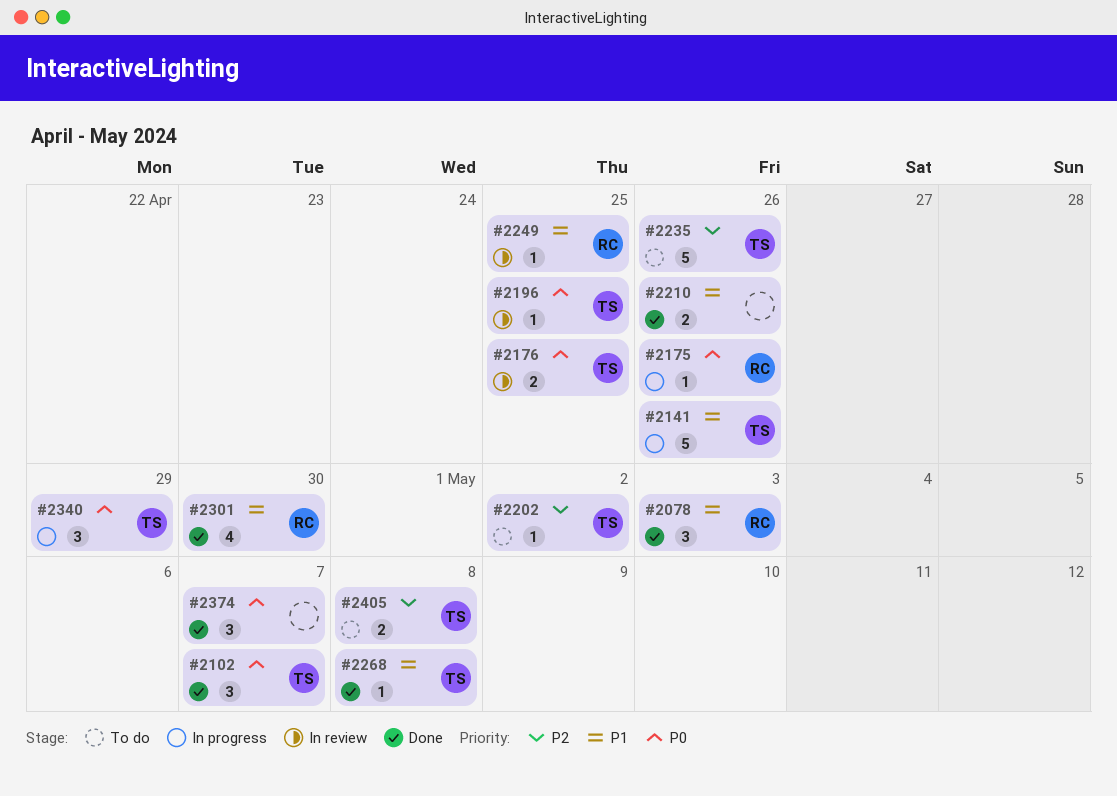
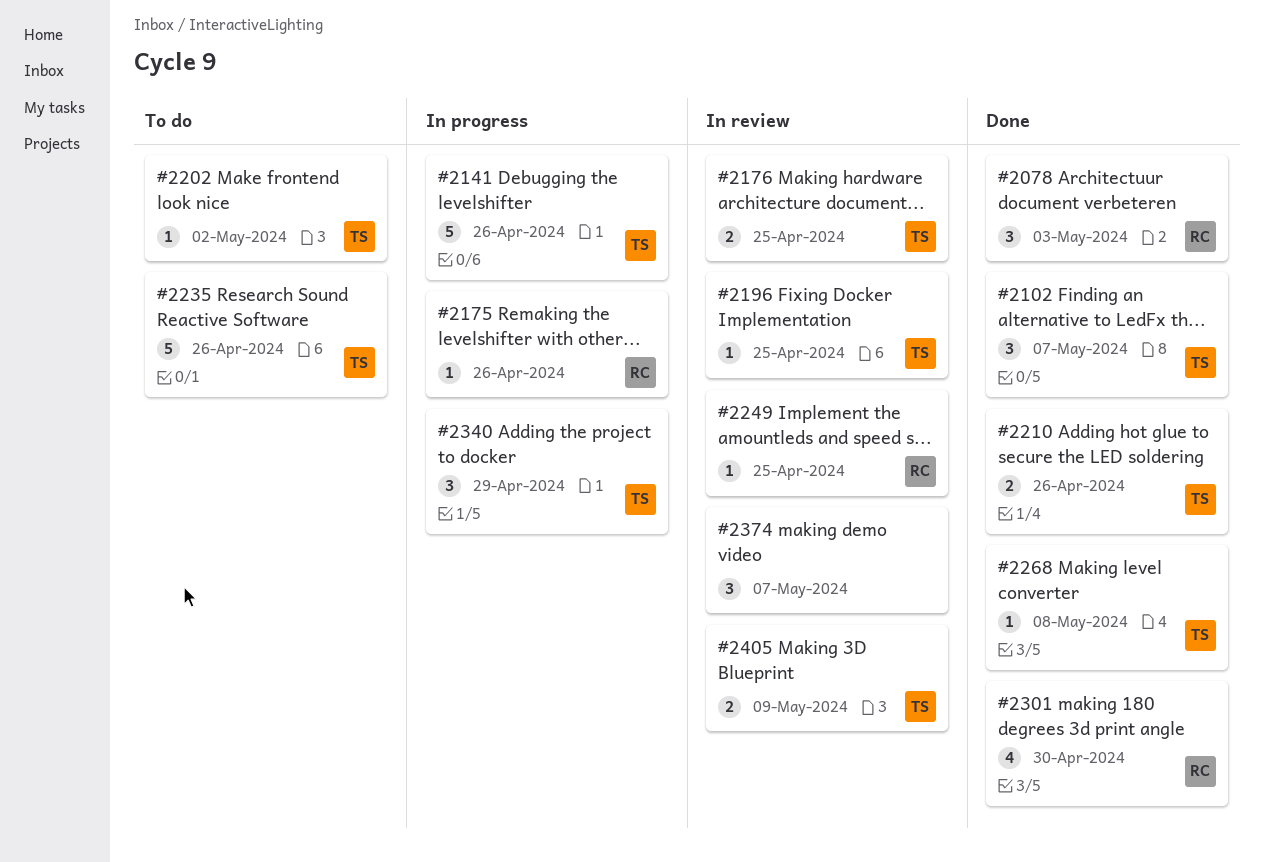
#2210, owner: none -> TS
#2374, status: Done -> In review
#2405, status: To do -> In review
#2405, due: May 8 -> May 9

